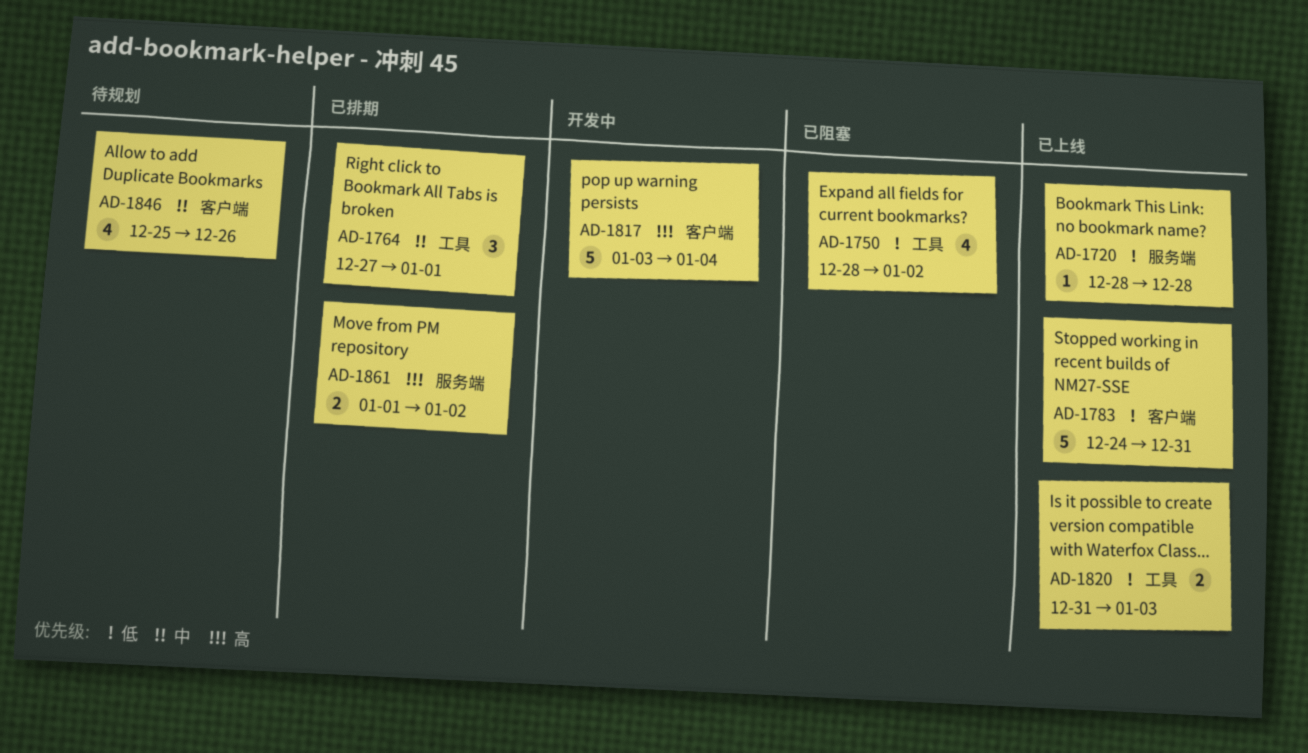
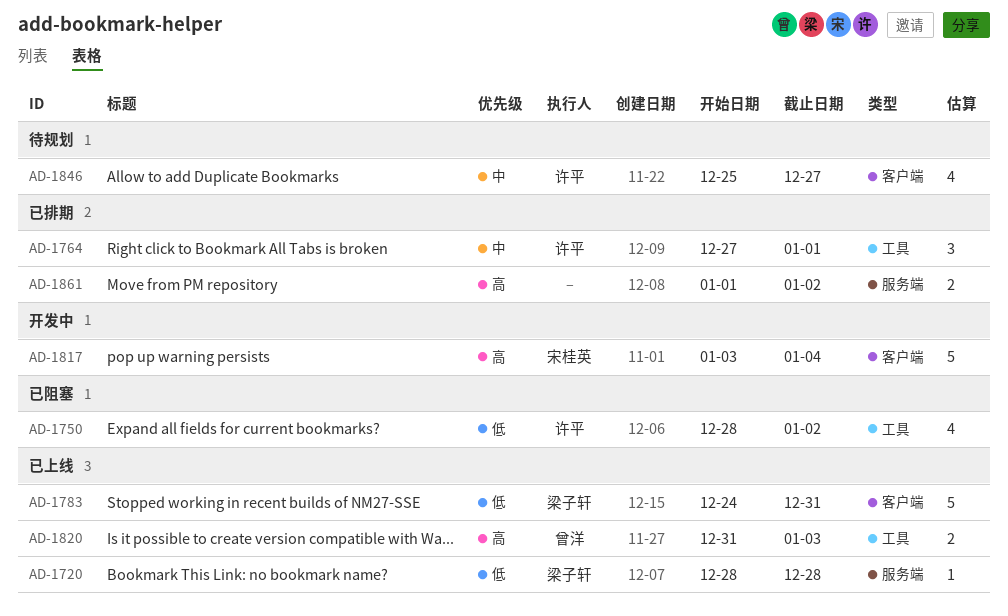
AD-1820, priority: 低 -> 高
AD-1846, due: Dec 26 -> Dec 27

